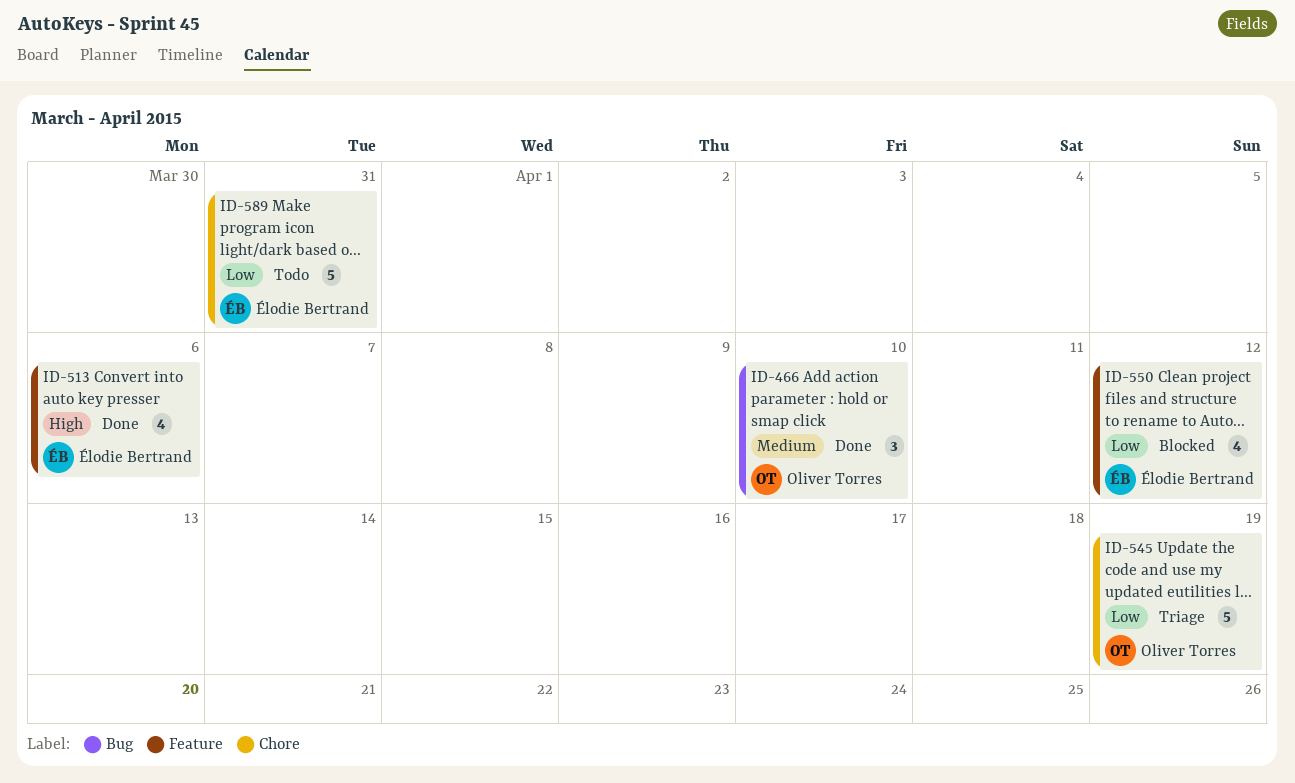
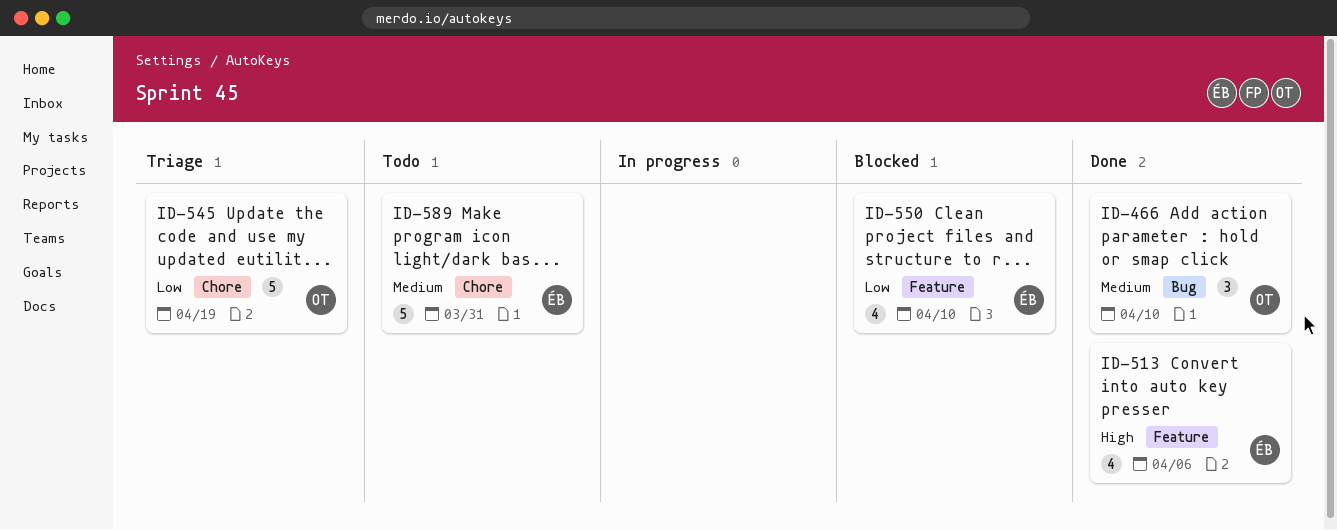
ID-550, due: Apr 12 -> Apr 10
ID-589, priority: Low -> Medium

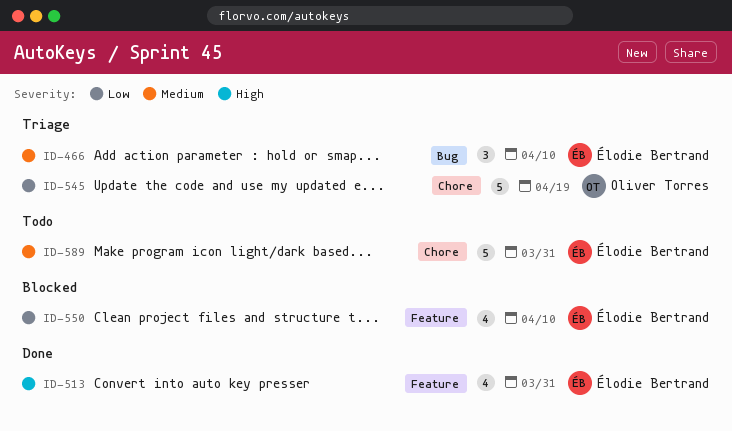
ID-466, status: Done -> Triage
ID-466, owner: Oliver Torres -> Élodie Bertrand
ID-513, due: Apr 6 -> Mar 31

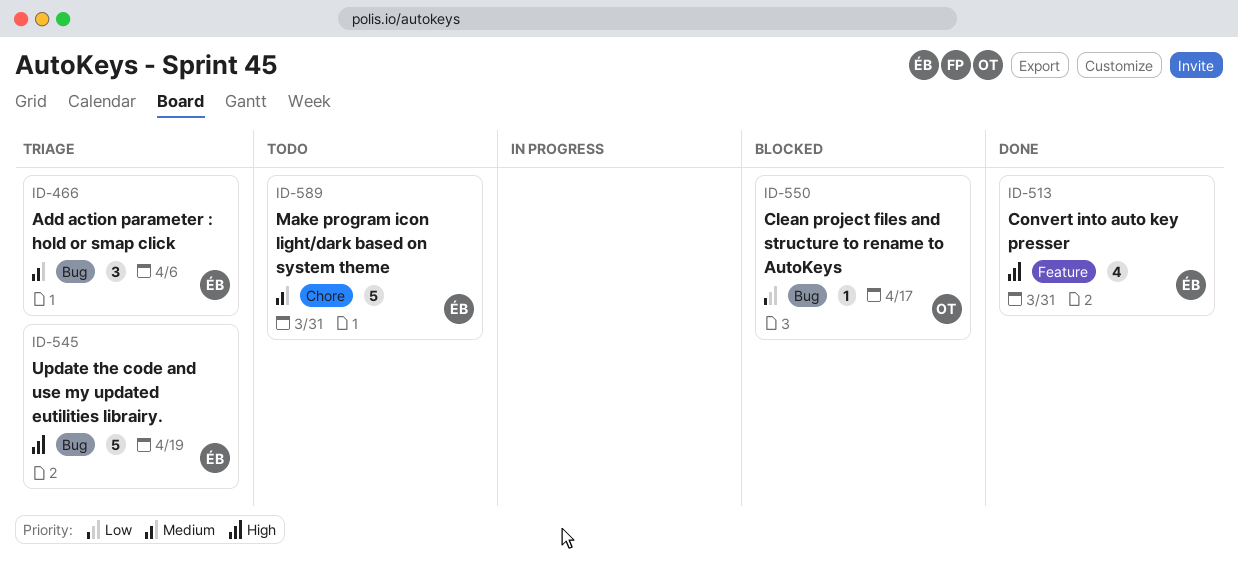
ID-466, due: Apr 10 -> Apr 6
ID-545, owner: Oliver Torres -> Élodie Bertrand
ID-545, priority: Low -> High
ID-545, label: Chore -> Bug
ID-550, owner: Élodie Bertrand -> Oliver Torres
ID-550, label: Feature -> Bug
ID-550, estimate: 4 -> 1
ID-550, due: Apr 10 -> Apr 17

